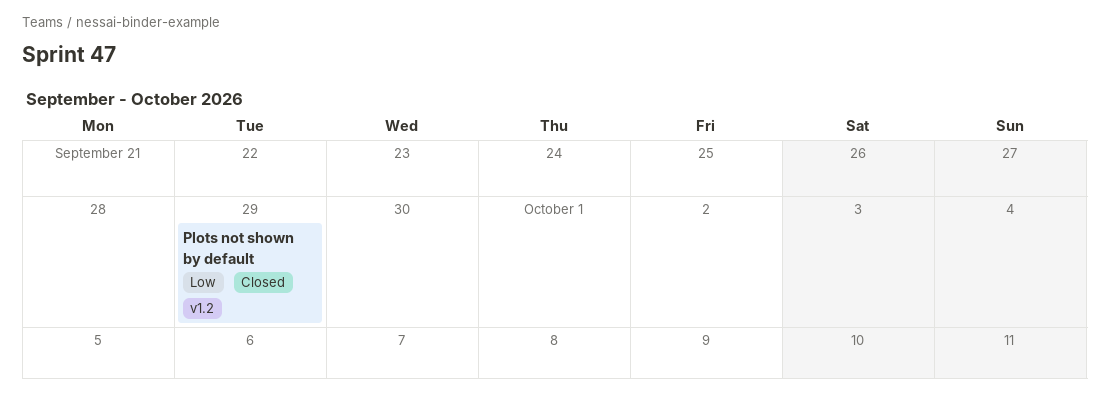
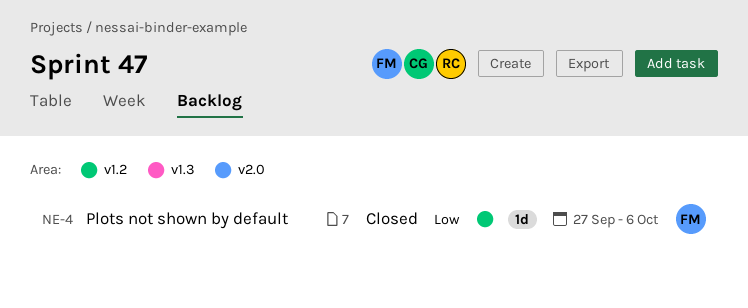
Plots not shown by default, due: Sep 29 -> Oct 6

